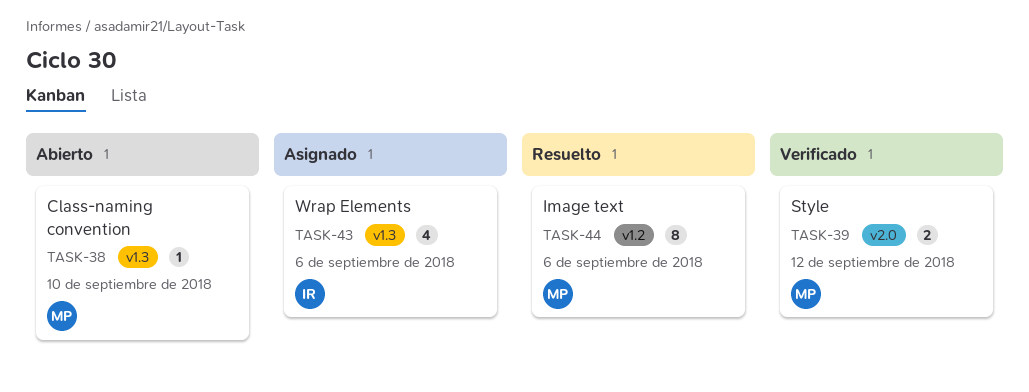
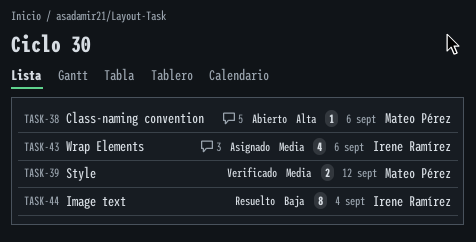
TASK-38, due: Sep 10 -> Sep 6
TASK-44, owner: Mateo Pérez -> Irene Ramírez
TASK-44, due: Sep 6 -> Sep 4

